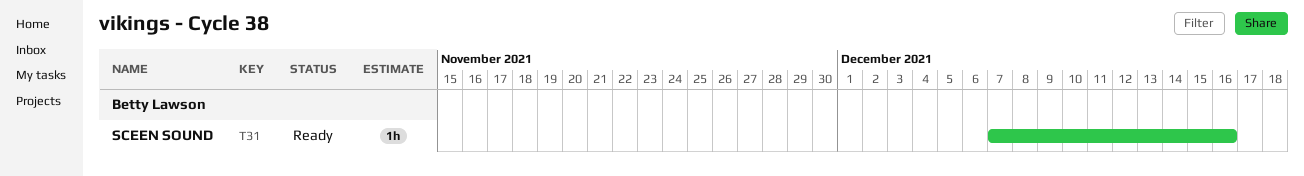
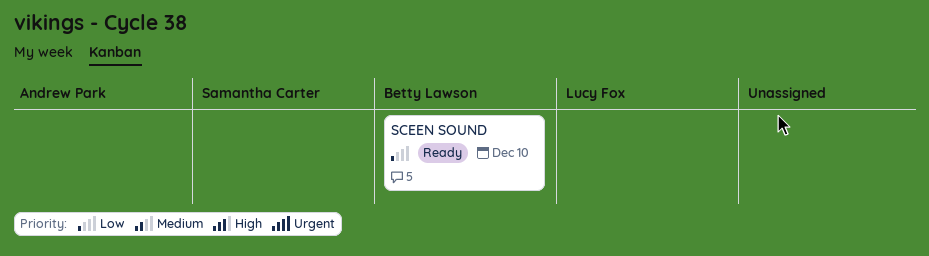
SCEEN SOUND, due: Dec 16 -> Dec 10

